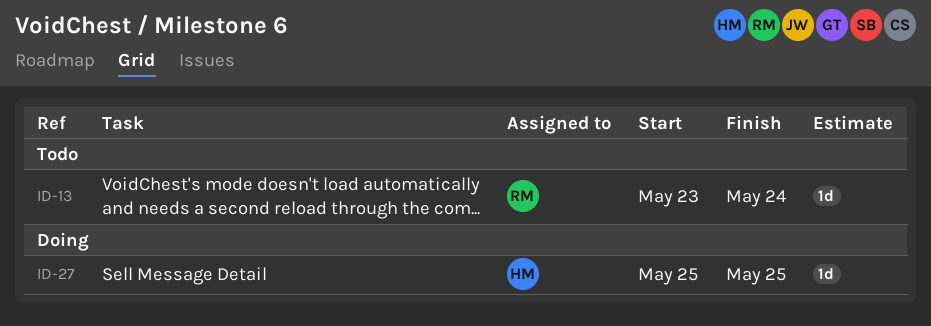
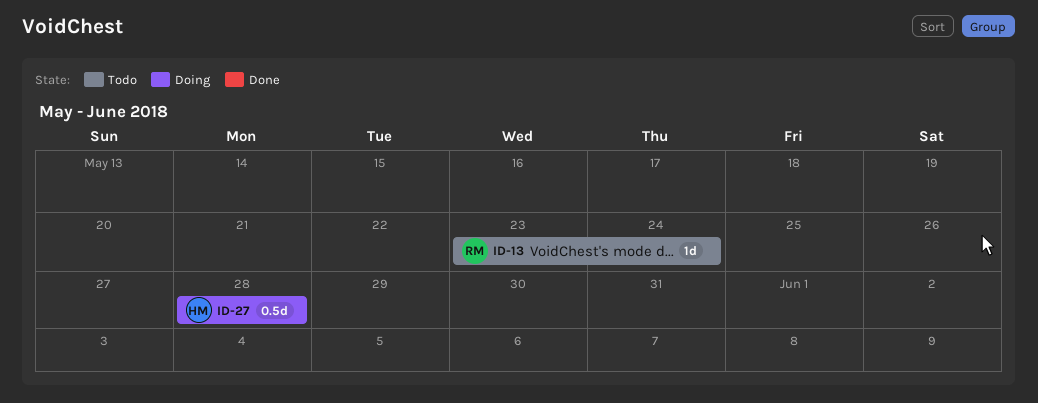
ID-27, estimate: 1d -> 0.5d
ID-27, start: May 25 -> May 28
ID-27, due: May 25 -> May 28

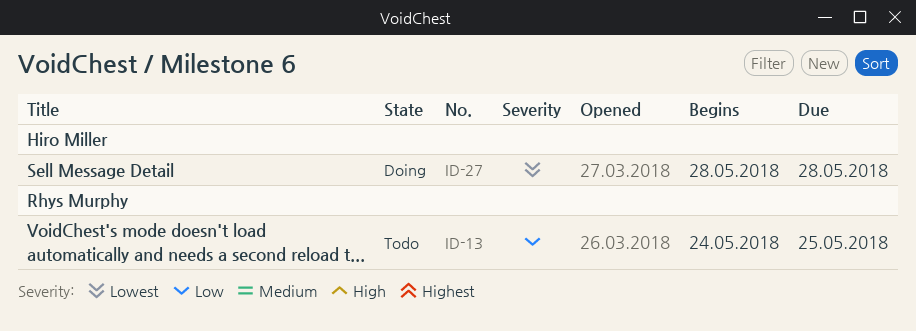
ID-13, start: May 23 -> May 24
ID-13, due: May 24 -> May 25

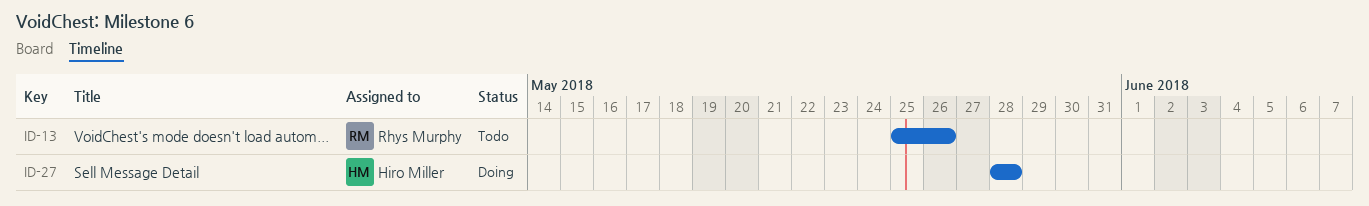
ID-13, start: May 24 -> May 25
ID-13, due: May 25 -> May 26

